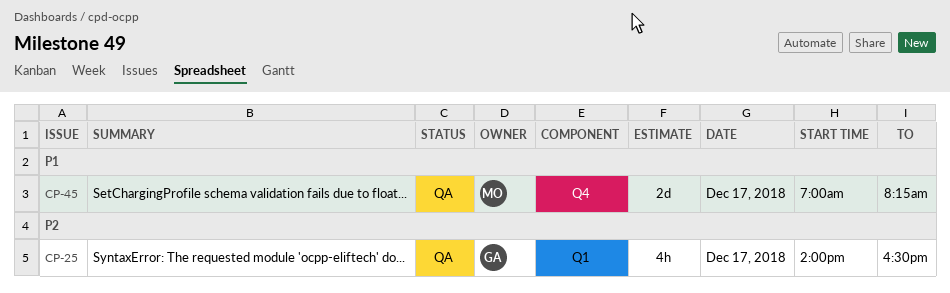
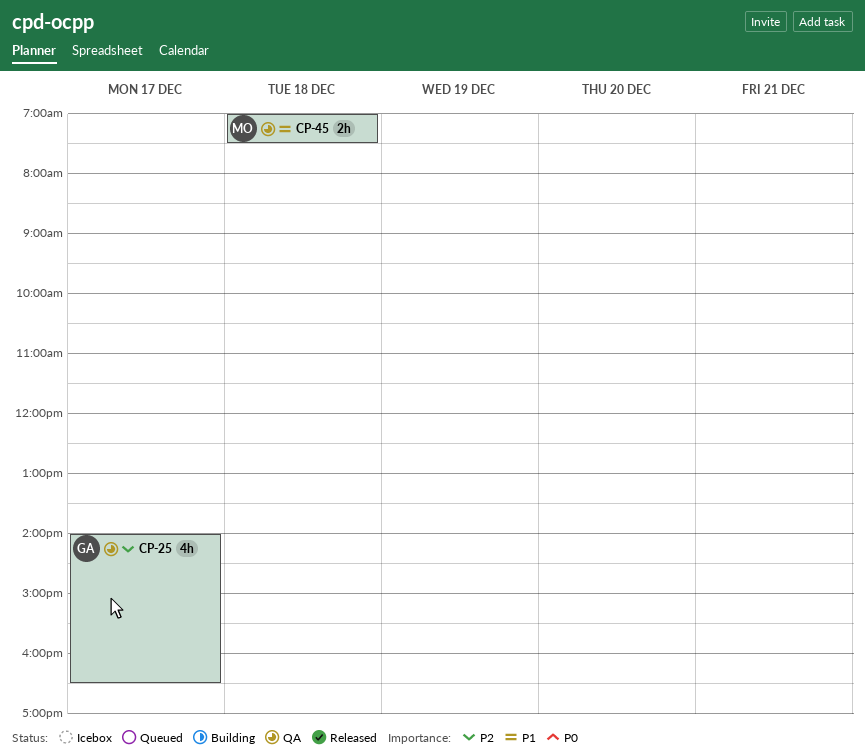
CP-45, estimate: 2d -> 2h
CP-45, day: Dec 17 -> Dec 18
CP-45, ends: 08:15 -> 07:30

